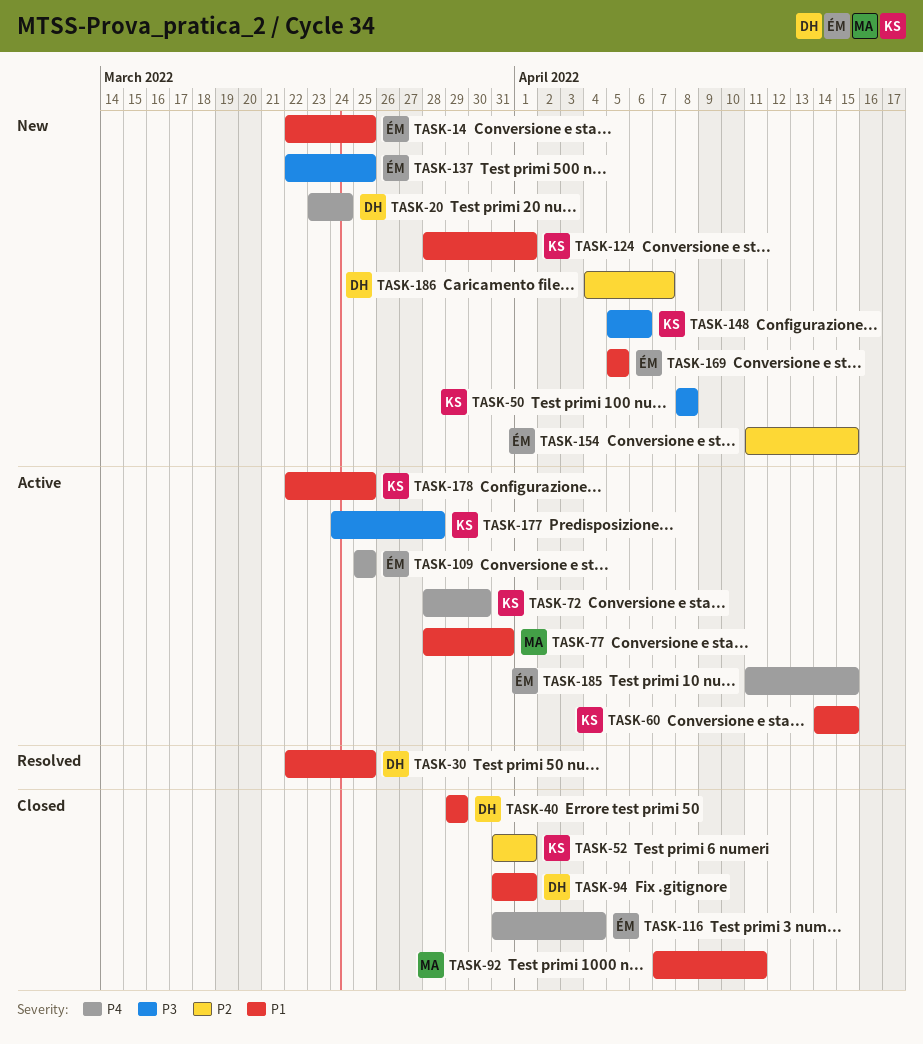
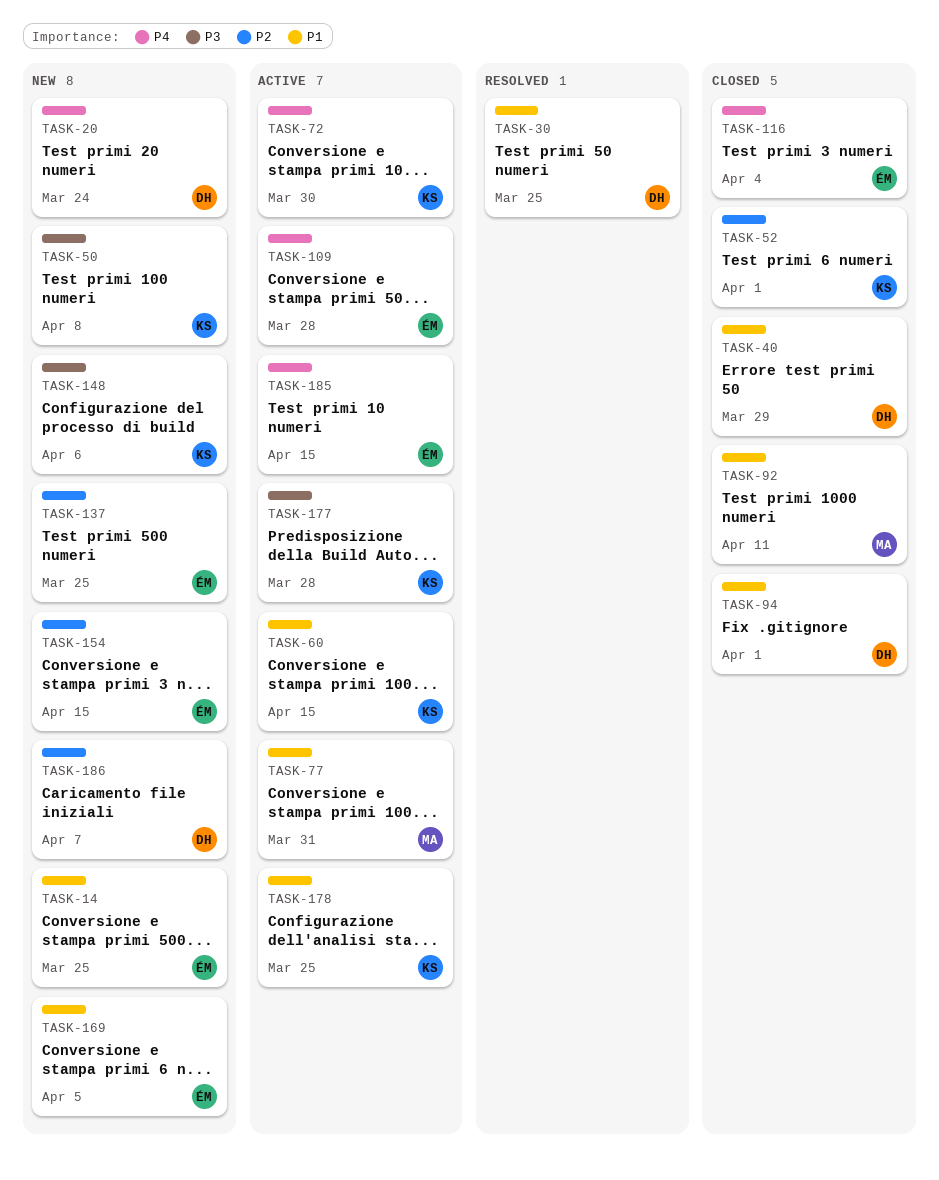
TASK-109, due: Mar 25 -> Mar 28
TASK-124: present -> none
TASK-137, priority: P3 -> P2

